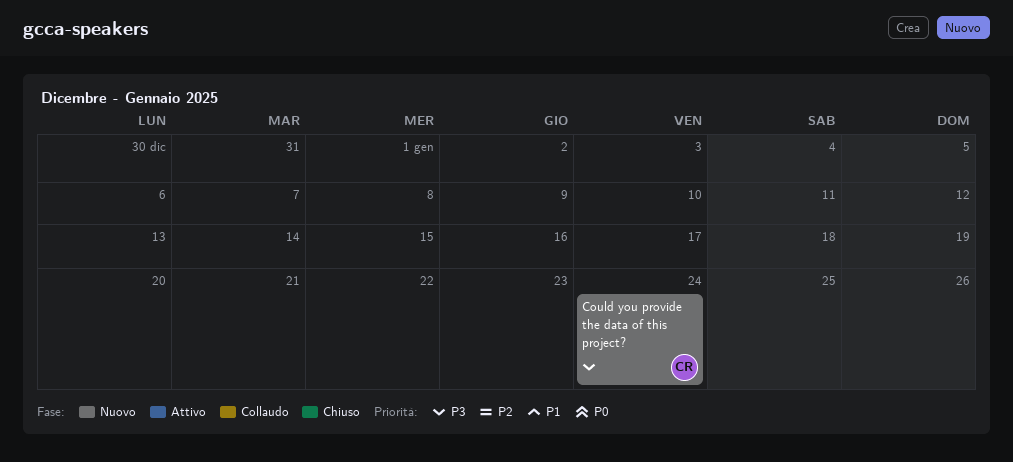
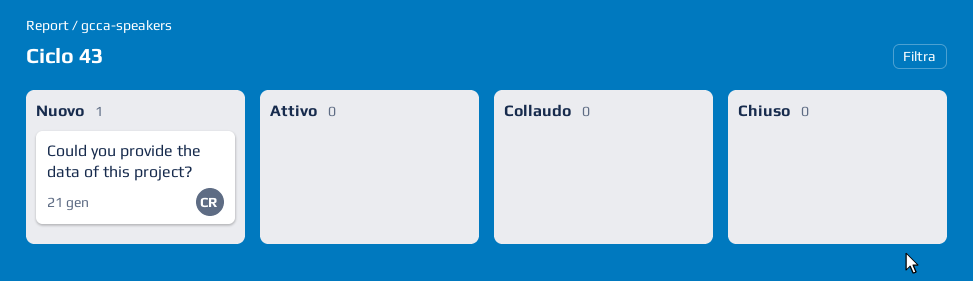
Could you provide the data of this project?, due: Jan 24 -> Jan 21

